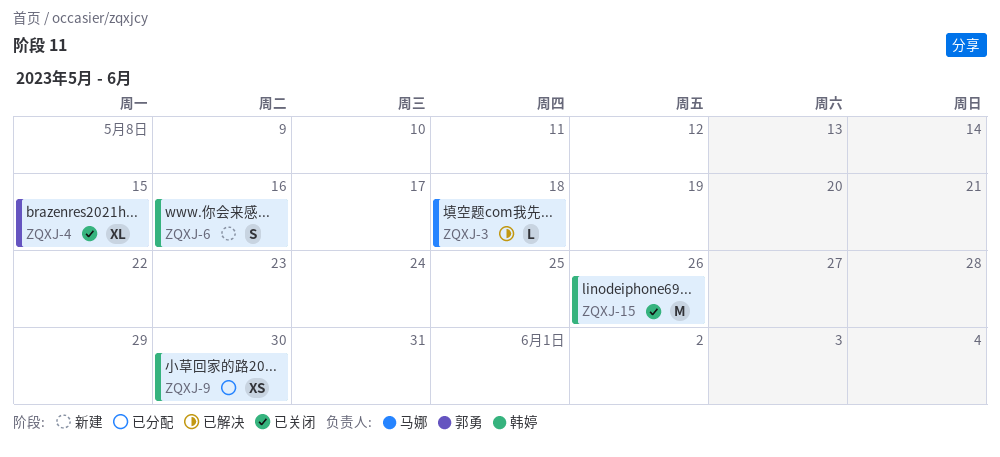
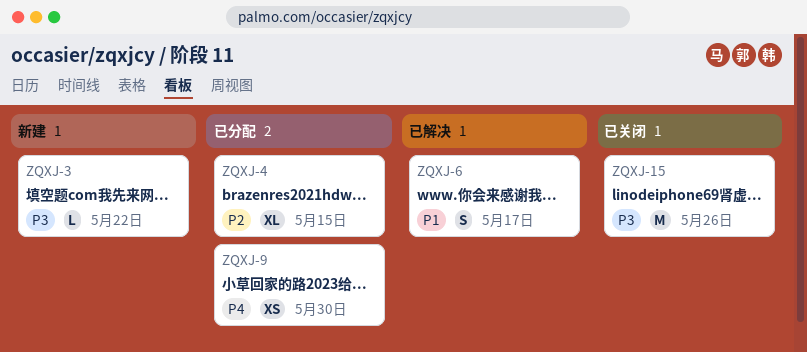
ZQXJ-3, status: 已解决 -> 新建
ZQXJ-3, due: May 18 -> May 22
ZQXJ-4, status: 已关闭 -> 已分配
ZQXJ-6, status: 新建 -> 已解决
ZQXJ-6, due: May 16 -> May 17

